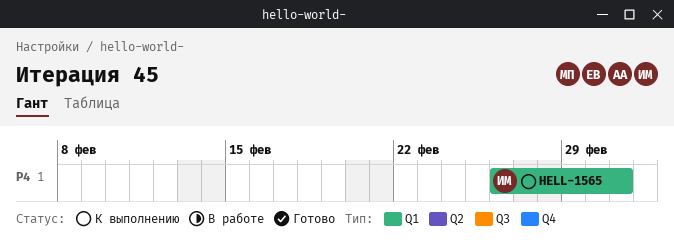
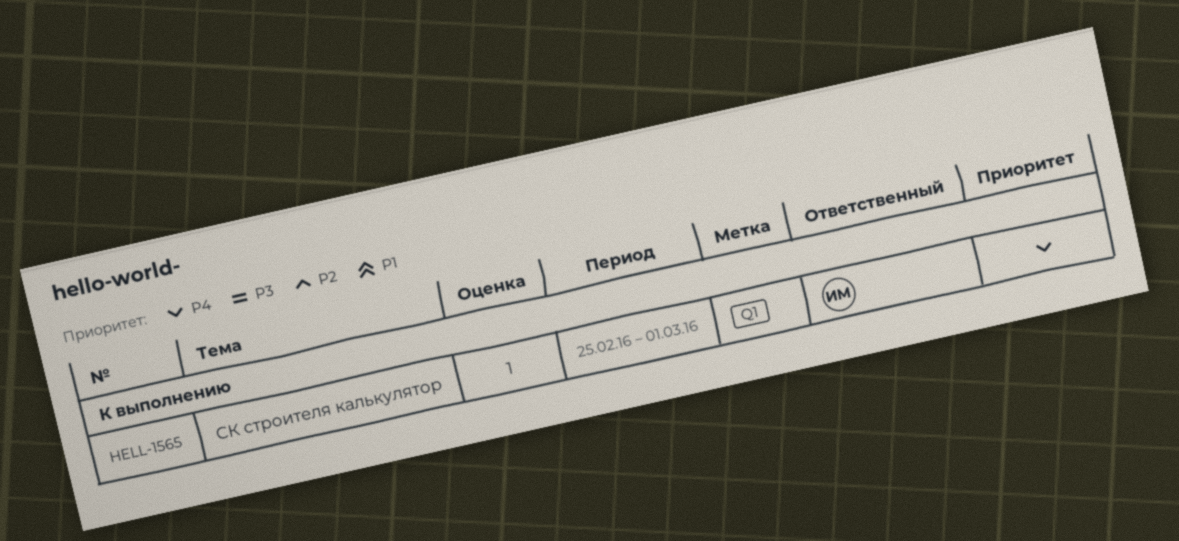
HELL-1565, start: Feb 26 -> Feb 25
HELL-1565, due: Mar 2 -> Mar 1

